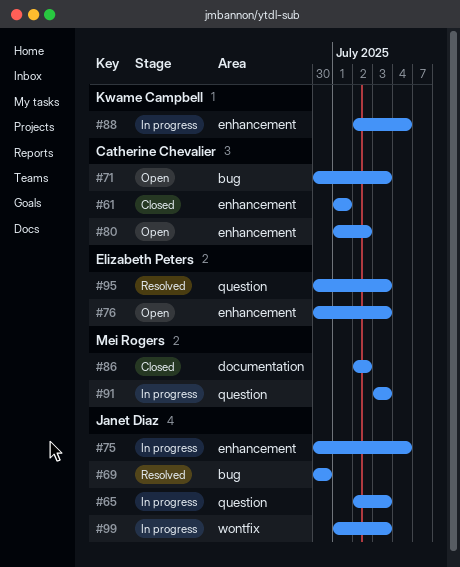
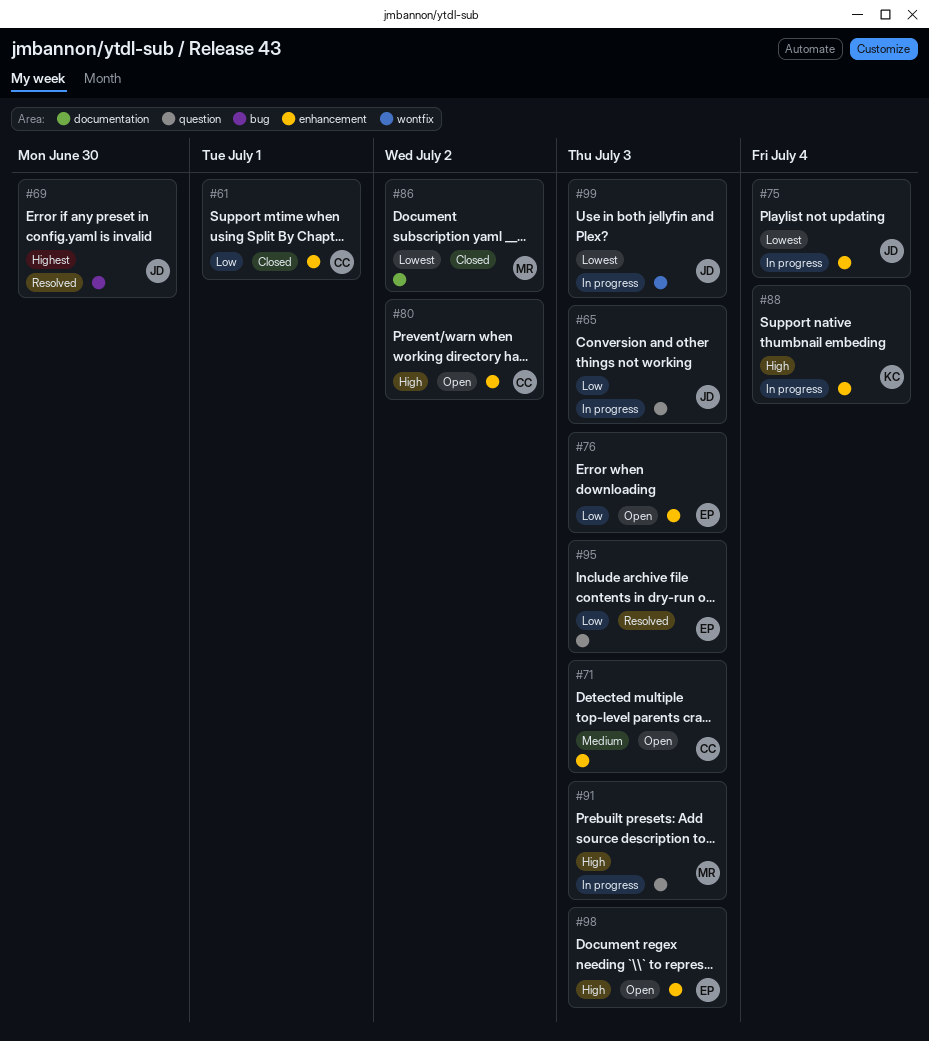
#71, label: bug -> enhancement
#98: none -> present

